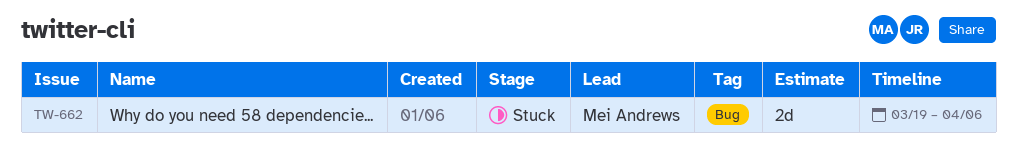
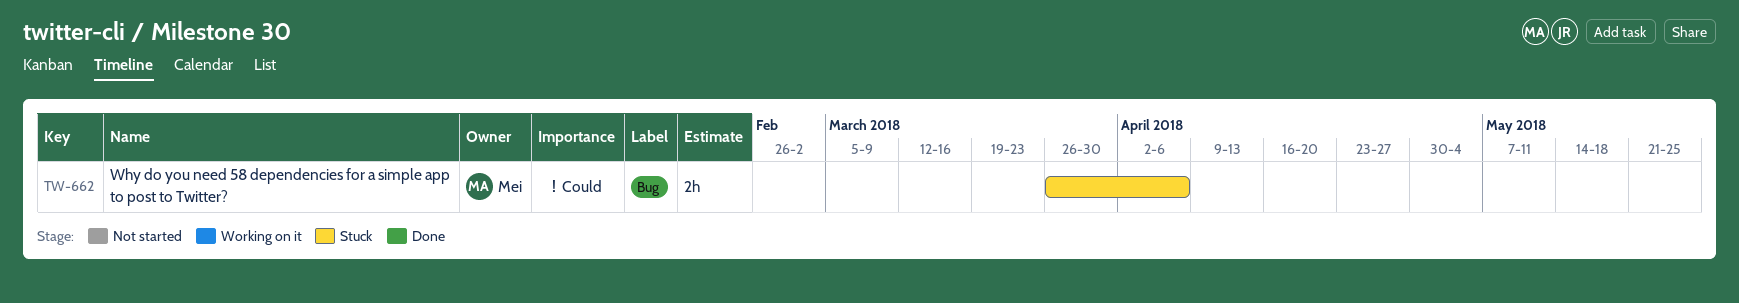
TW-662, estimate: 2d -> 2h
TW-662, start: Mar 19 -> Mar 26

